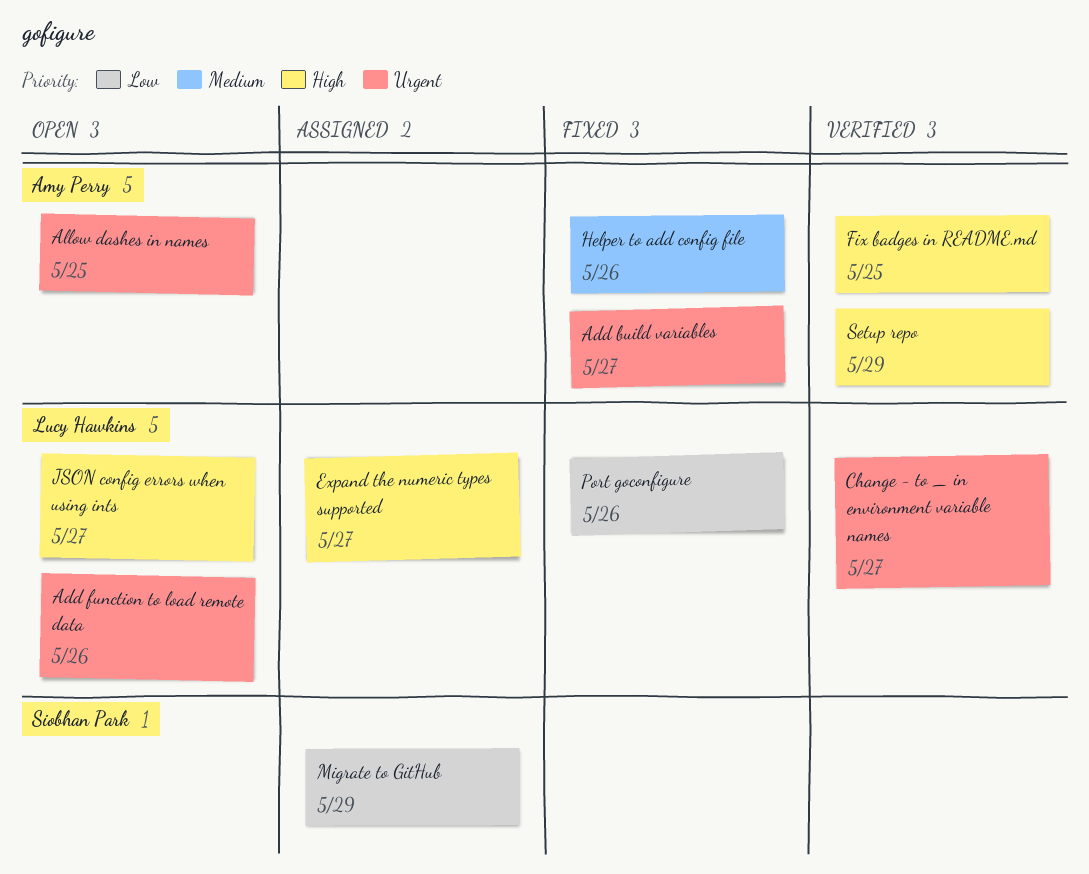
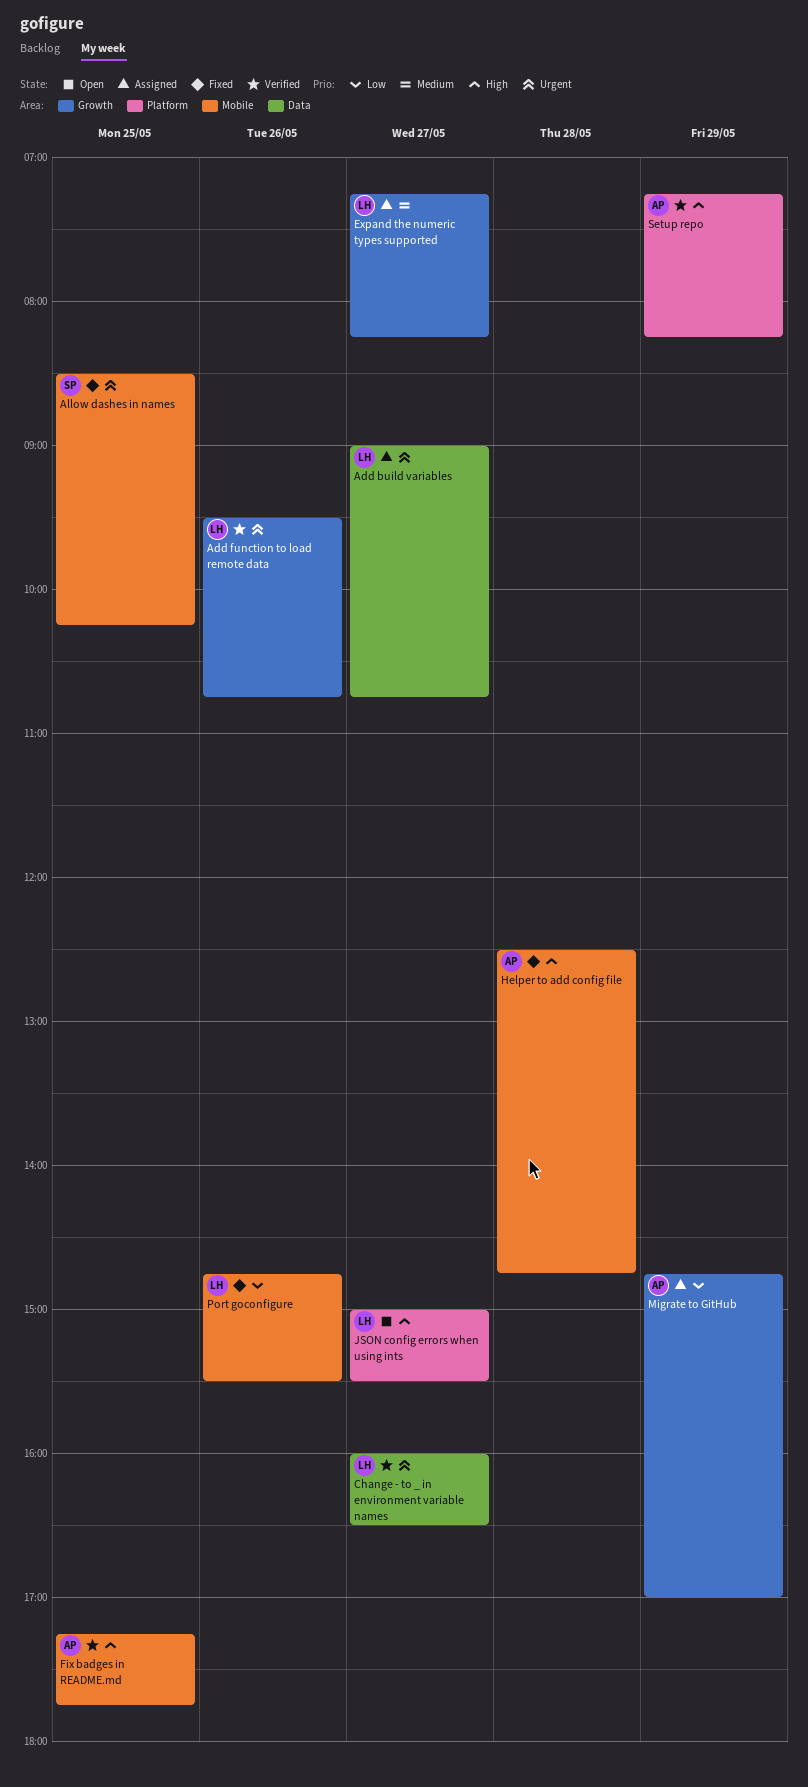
Add build variables, status: Fixed -> Assigned
Add build variables, owner: Amy Perry -> Lucy Hawkins
Add function to load remote data, status: Open -> Verified
Allow dashes in names, status: Open -> Fixed
Allow dashes in names, owner: Amy Perry -> Siobhan Park
Expand the numeric types supported, priority: High -> Medium
Helper to add config file, priority: Medium -> High
Helper to add config file, day: May 26 -> May 28
Migrate to GitHub, owner: Siobhan Park -> Amy Perry

